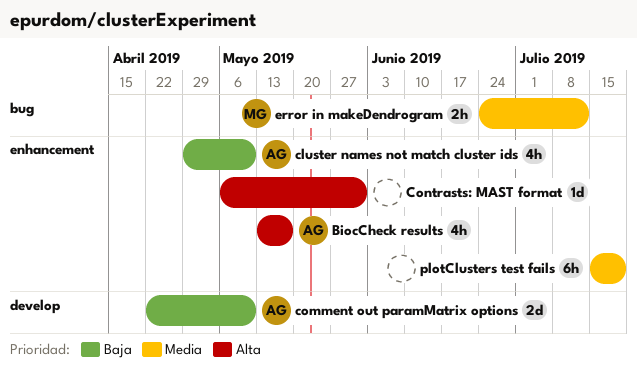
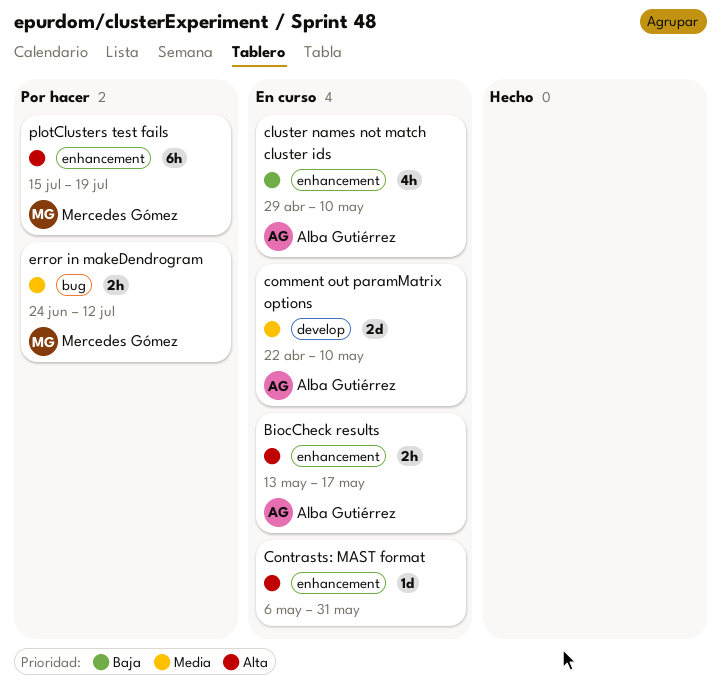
BiocCheck results, estimate: 4h -> 2h
comment out paramMatrix options, priority: Baja -> Media
plotClusters test fails, owner: none -> Mercedes Gómez
plotClusters test fails, priority: Media -> Alta

